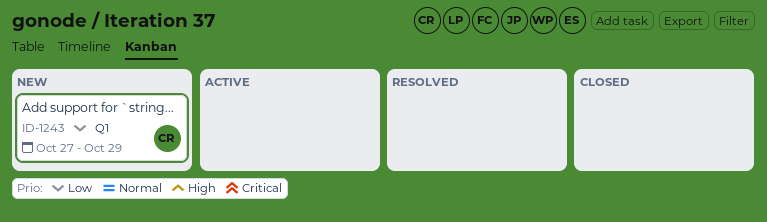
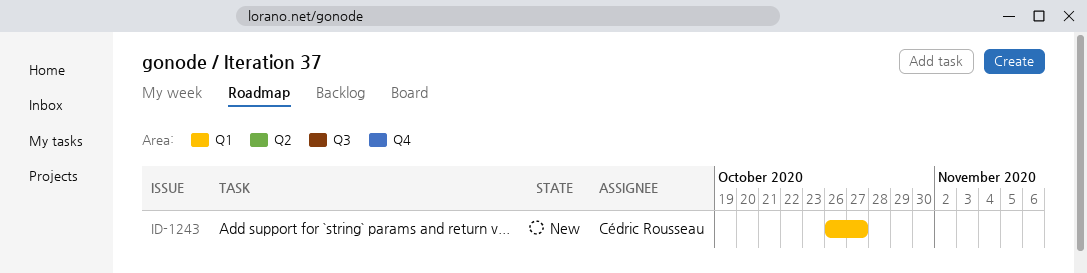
ID-1243, start: Oct 27 -> Oct 26
ID-1243, due: Oct 29 -> Oct 27

